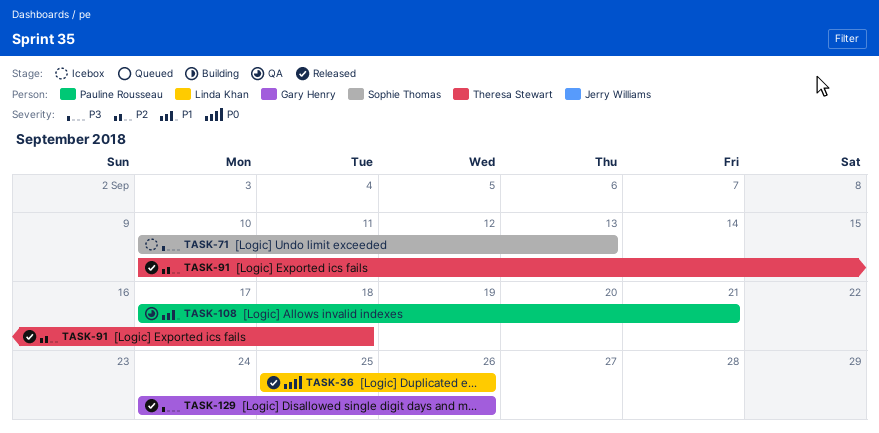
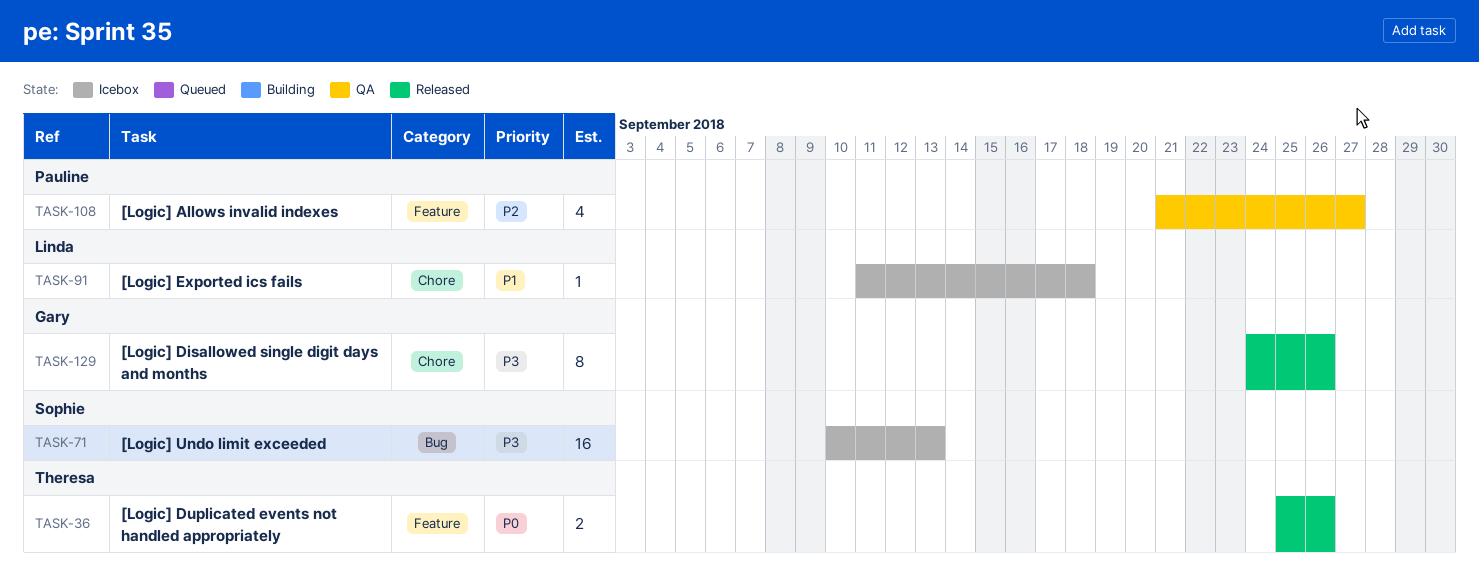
TASK-36, owner: Linda Khan -> Theresa Stewart
TASK-91, status: Released -> Icebox
TASK-91, owner: Theresa Stewart -> Linda Khan
TASK-91, priority: P2 -> P1
TASK-91, start: Sep 10 -> Sep 11
TASK-108, priority: P1 -> P2
TASK-108, start: Sep 17 -> Sep 21
TASK-108, due: Sep 21 -> Sep 27

